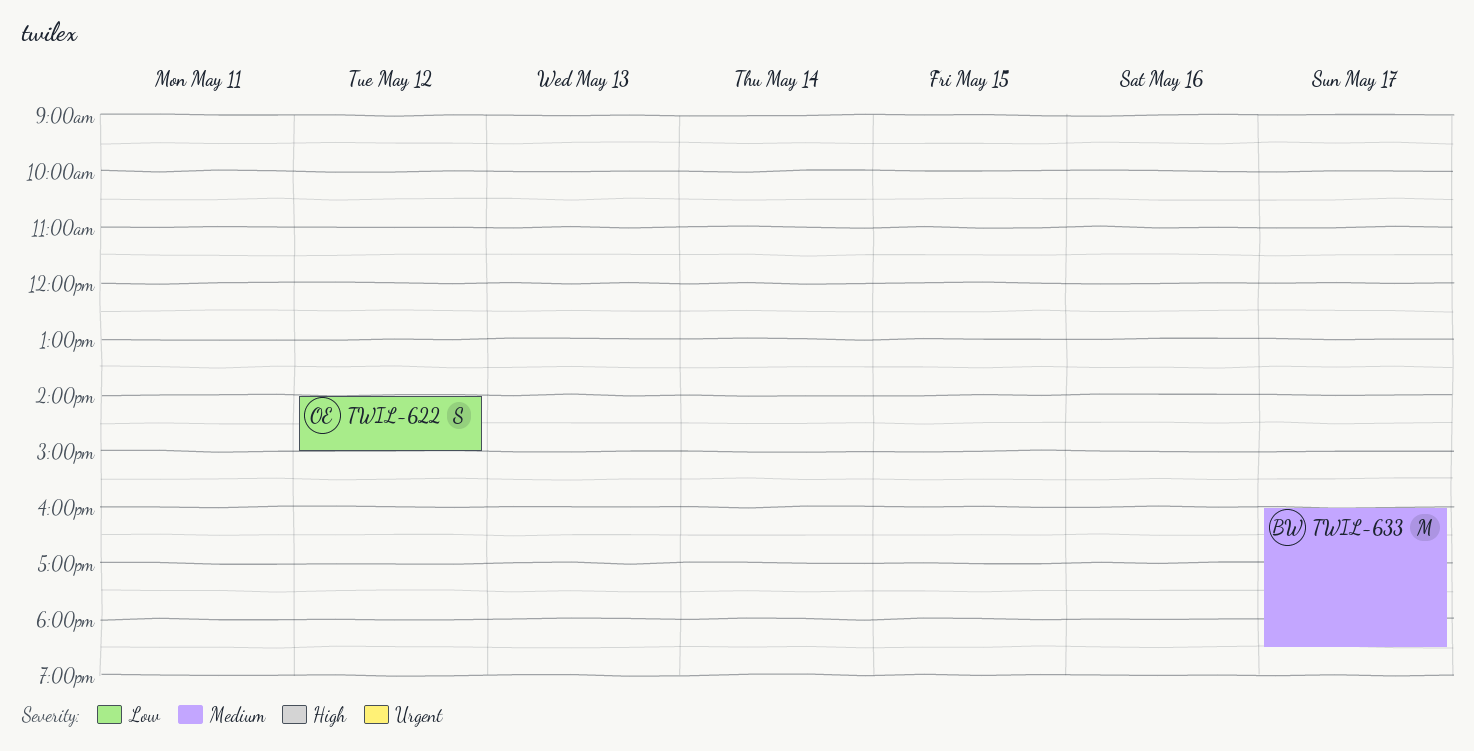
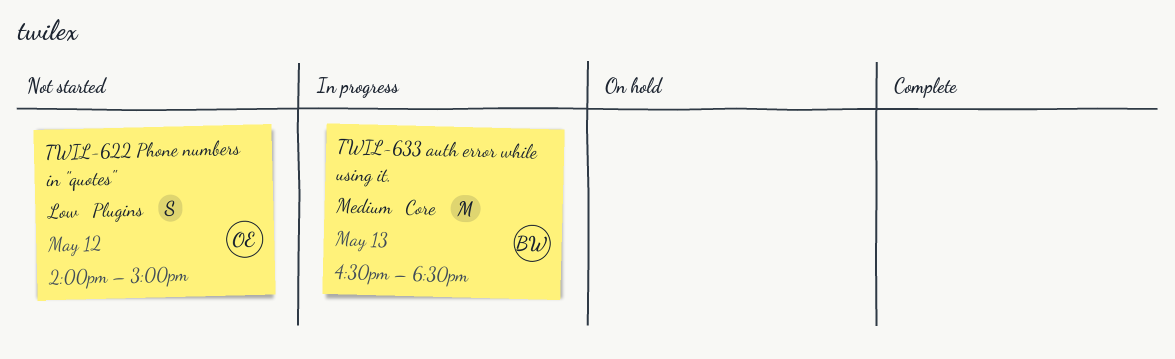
TWIL-633, day: May 17 -> May 13
TWIL-633, begins: 16:00 -> 16:30

